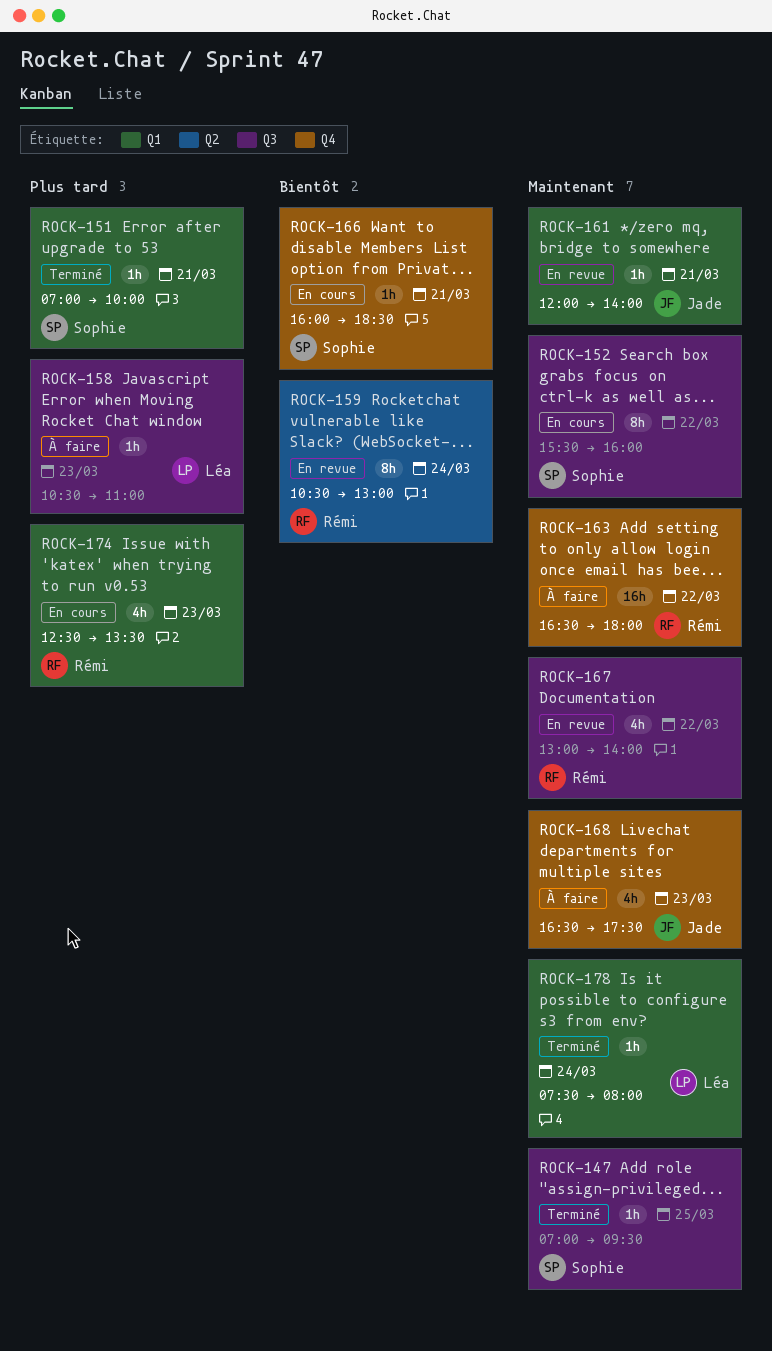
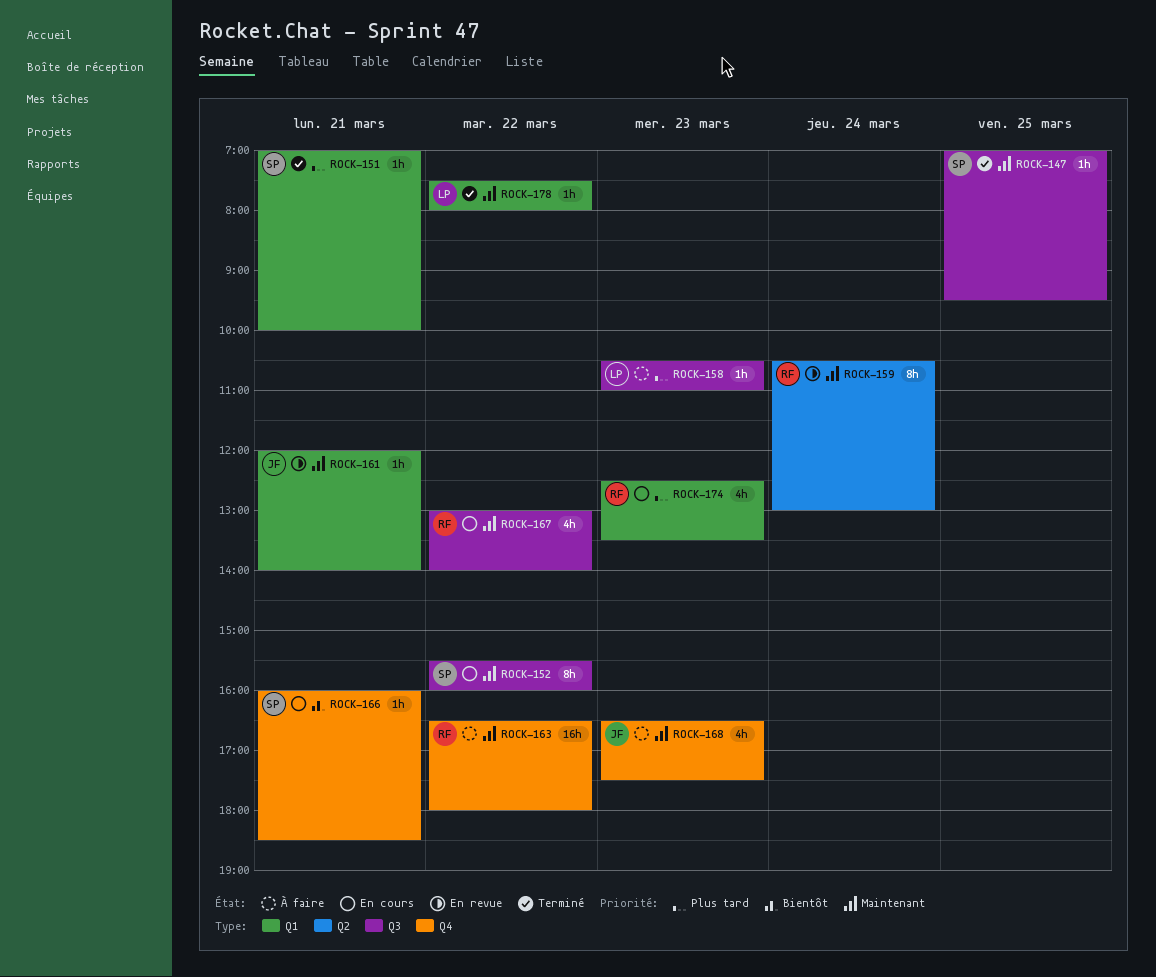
ROCK-159, priority: Bientôt -> Maintenant
ROCK-167, status: En revue -> En cours
ROCK-178, day: Mar 24 -> Mar 22

